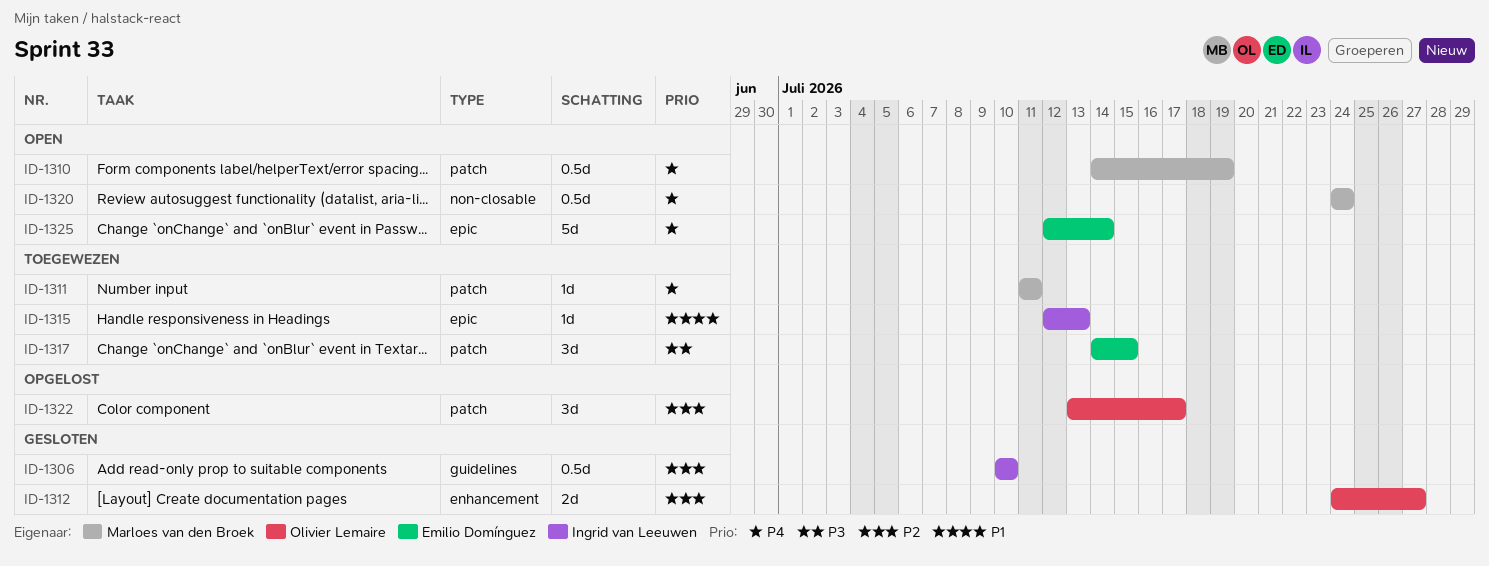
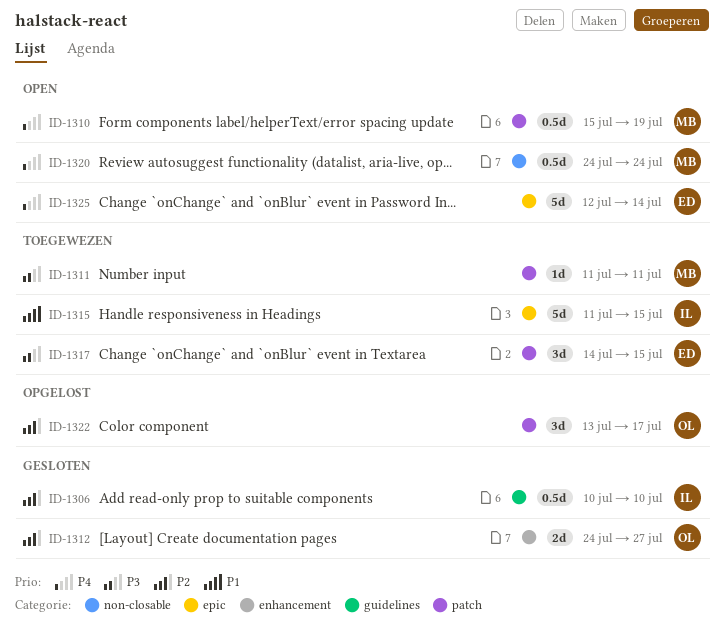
ID-1310, start: Jul 14 -> Jul 15
ID-1311, priority: P4 -> P3
ID-1315, estimate: 1d -> 5d
ID-1315, start: Jul 12 -> Jul 11
ID-1315, due: Jul 13 -> Jul 15

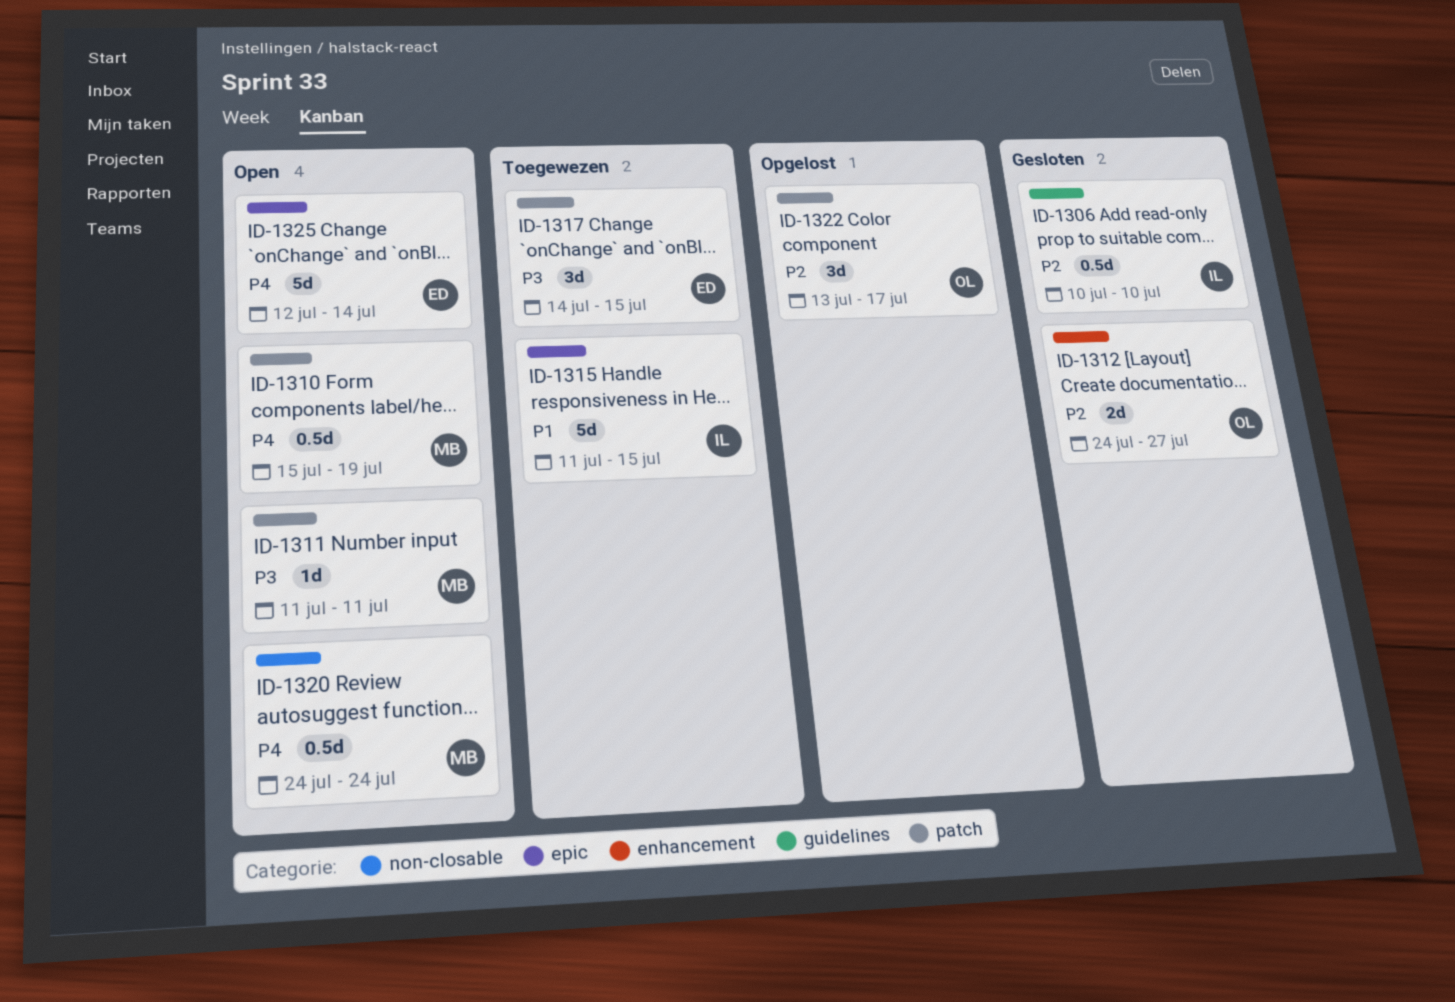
ID-1311, status: Toegewezen -> Open

